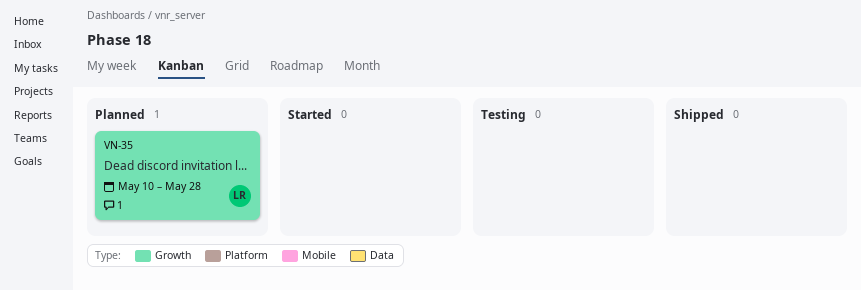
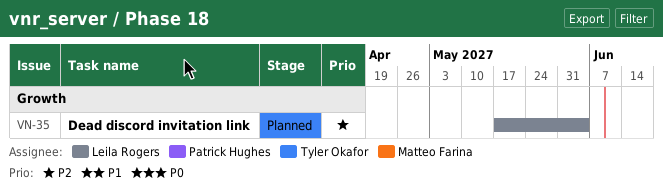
VN-35, start: May 10 -> May 17
VN-35, due: May 28 -> Jun 4

